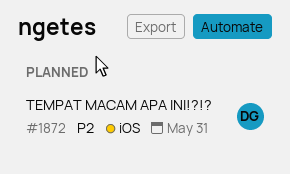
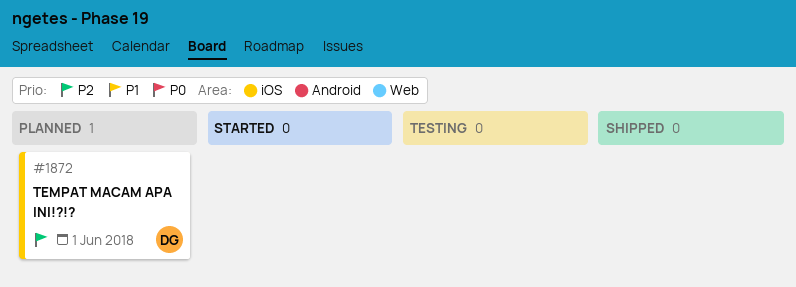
#1872, due: May 31 -> Jun 1

